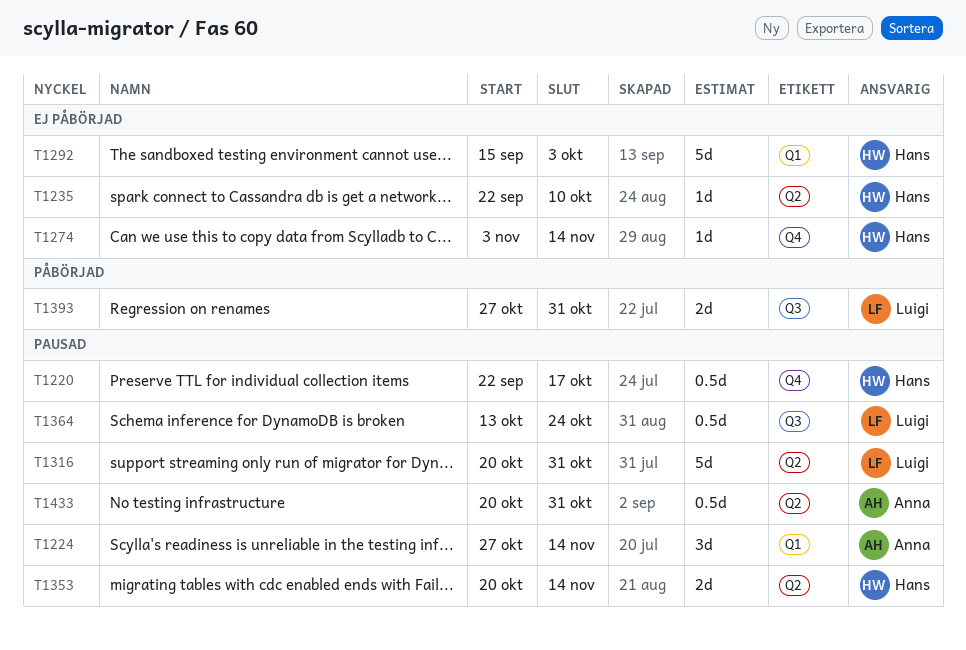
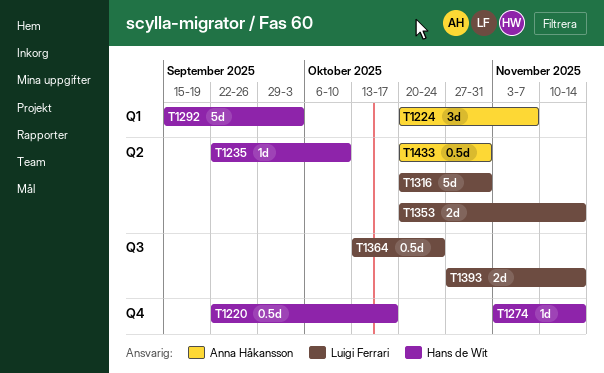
T1224, start: Oct 27 -> Oct 20
T1224, due: Nov 14 -> Nov 7
T1353, owner: Hans de Wit -> Luigi Ferrari
T1393, due: Oct 31 -> Nov 14

